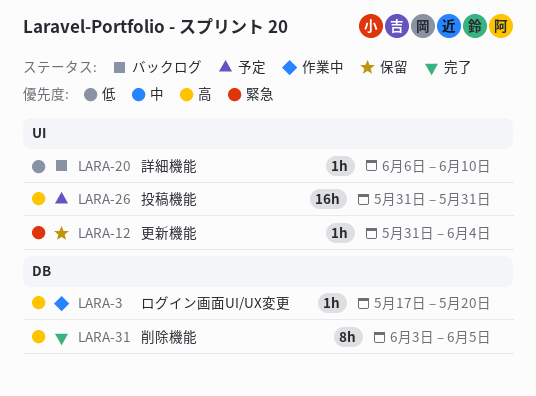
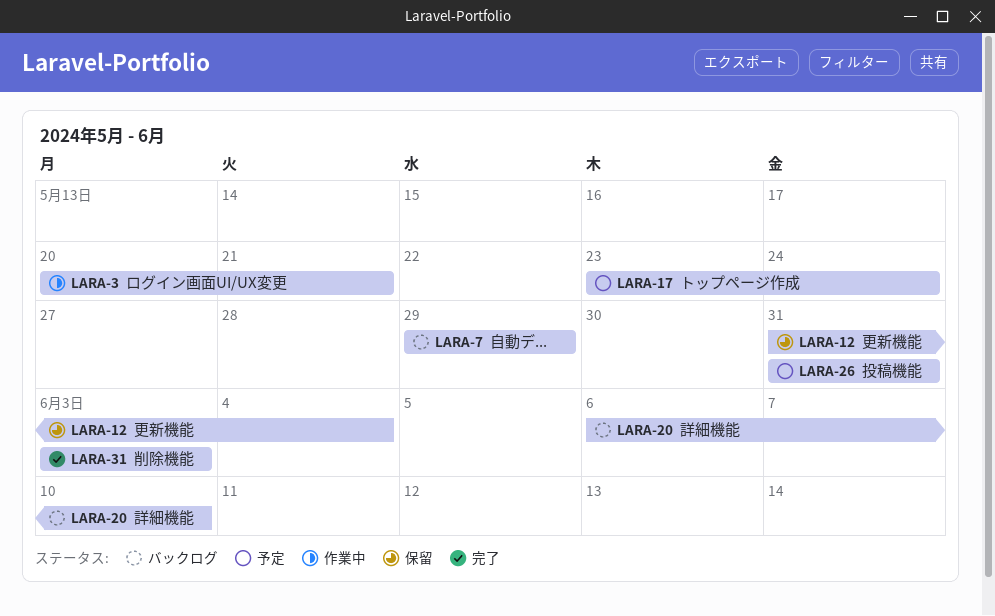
LARA-3, start: May 17 -> May 20
LARA-3, due: May 20 -> May 21
LARA-7: none -> present
LARA-17: none -> present
LARA-31, due: Jun 5 -> Jun 3

